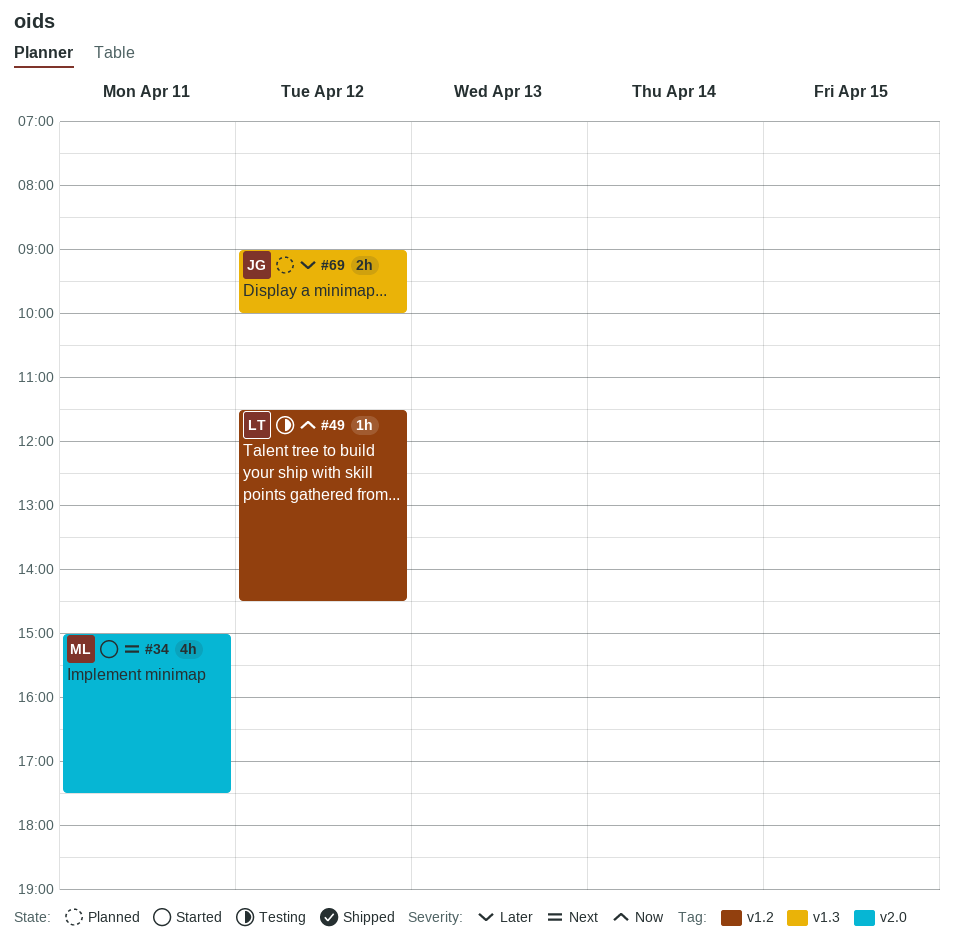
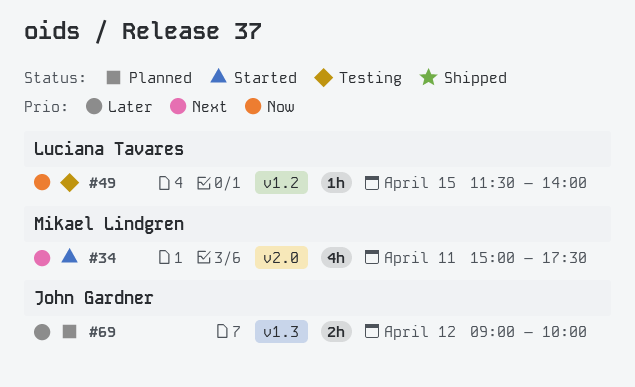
#49, day: Apr 12 -> Apr 15
#49, ends: 14:30 -> 14:00

